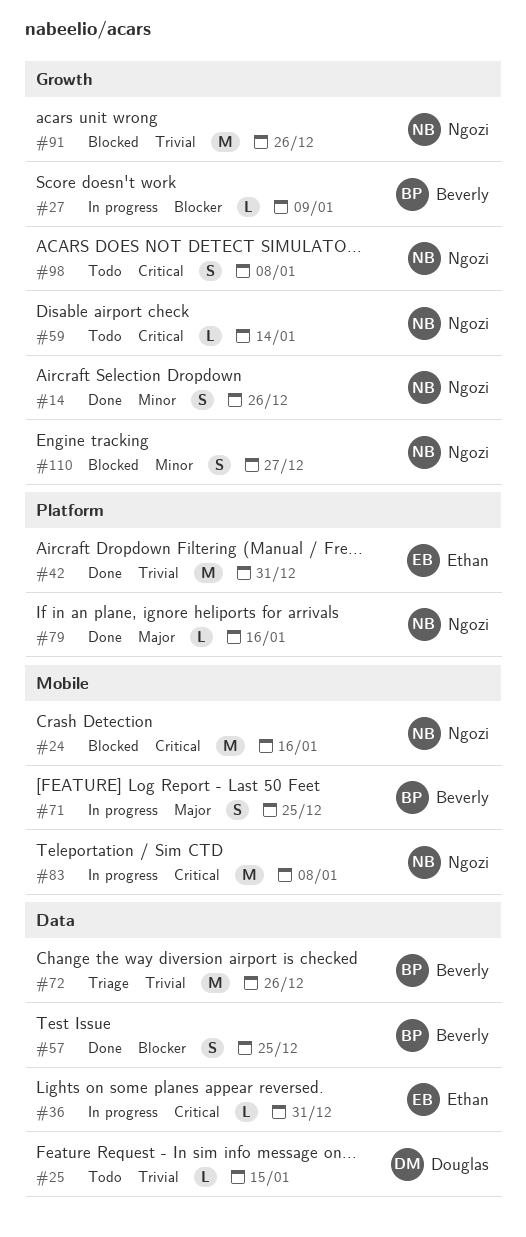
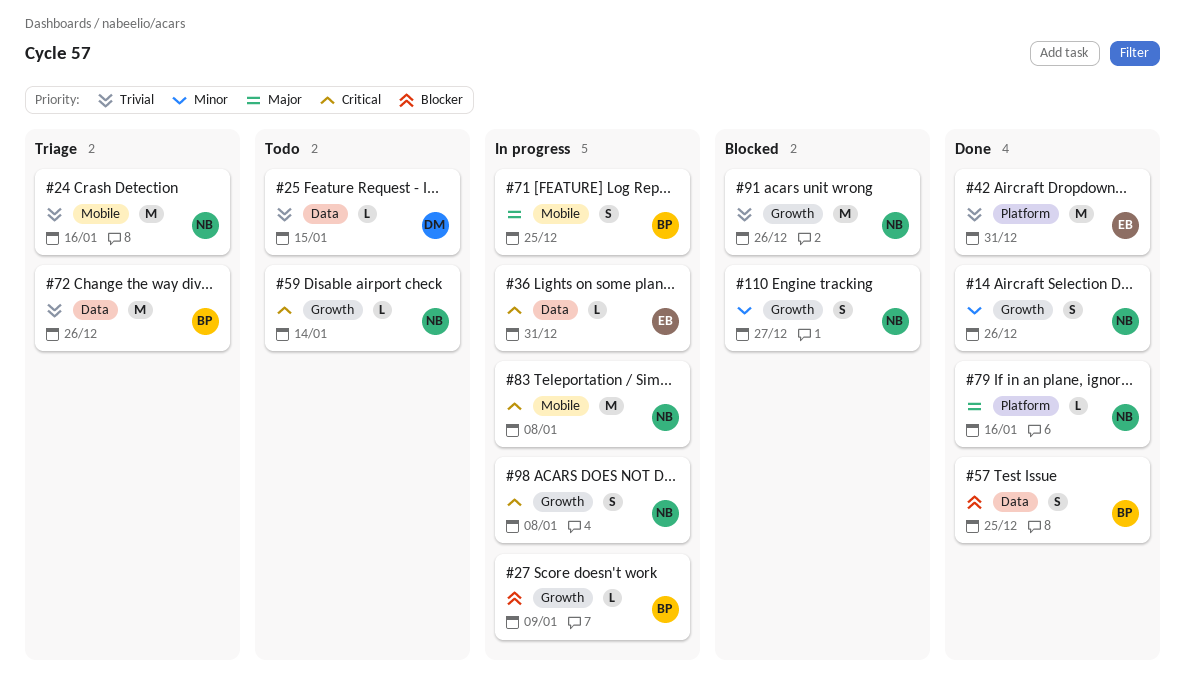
#24, status: Blocked -> Triage
#24, priority: Critical -> Trivial
#98, status: Todo -> In progress

